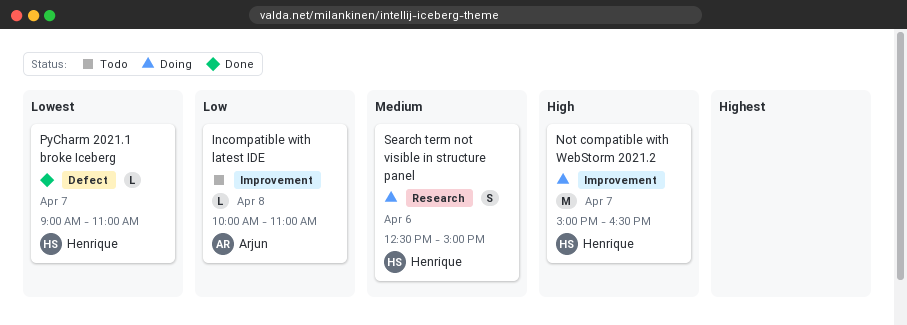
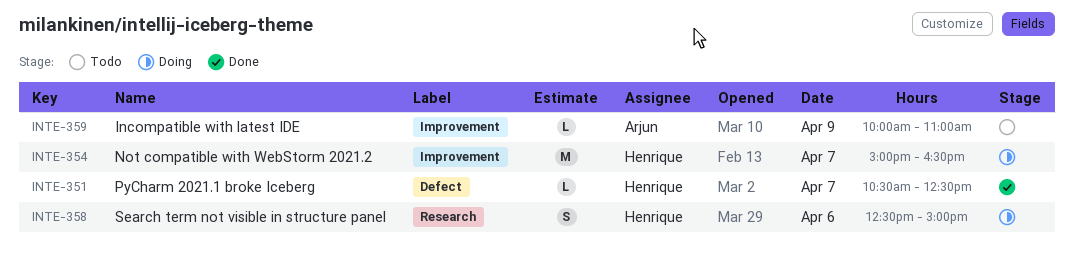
Incompatible with latest IDE, day: Apr 8 -> Apr 9
PyCharm 2021.1 broke Iceberg, begins: 09:00 -> 10:30
PyCharm 2021.1 broke Iceberg, ends: 11:00 -> 12:30

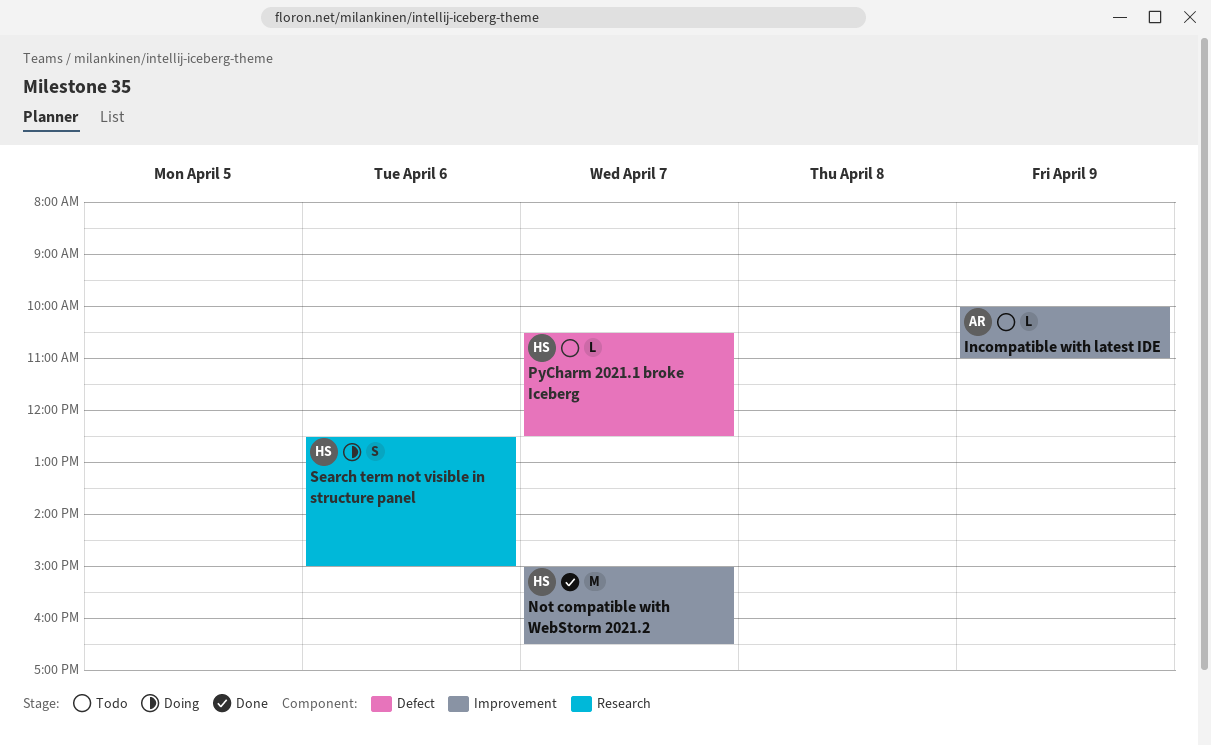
Not compatible with WebStorm 2021.2, status: Doing -> Done
PyCharm 2021.1 broke Iceberg, status: Done -> Todo

